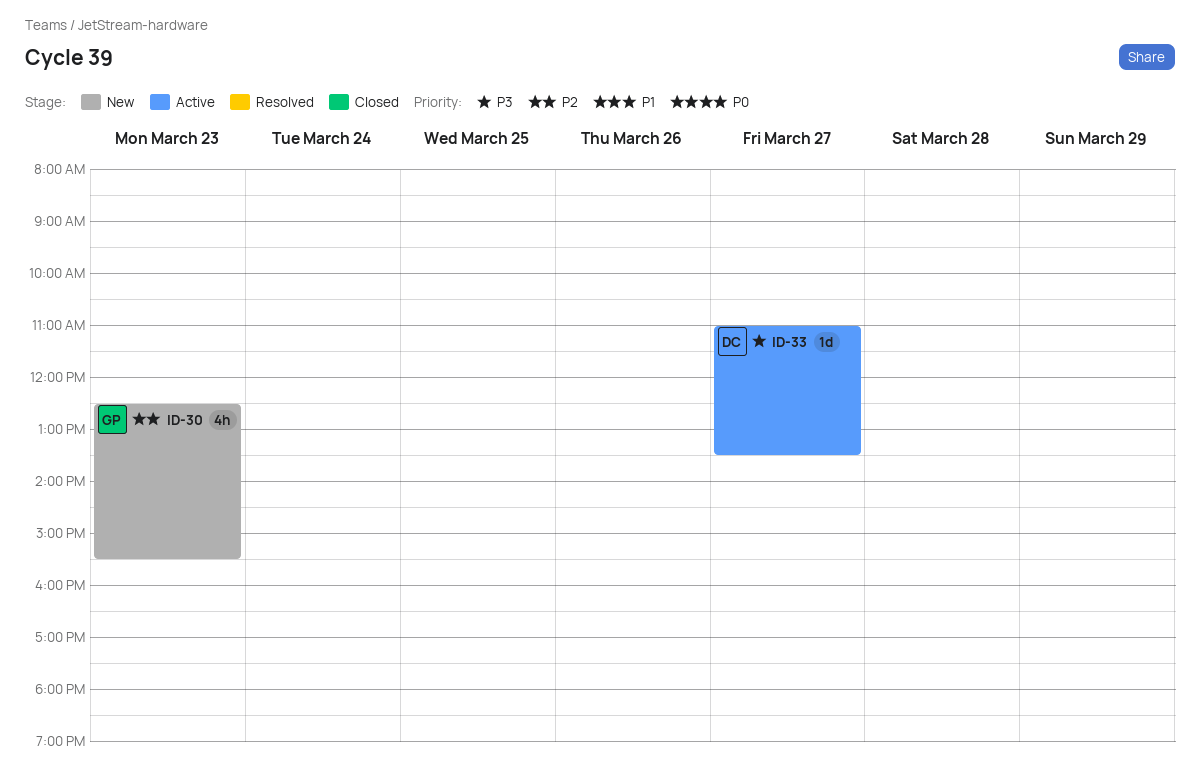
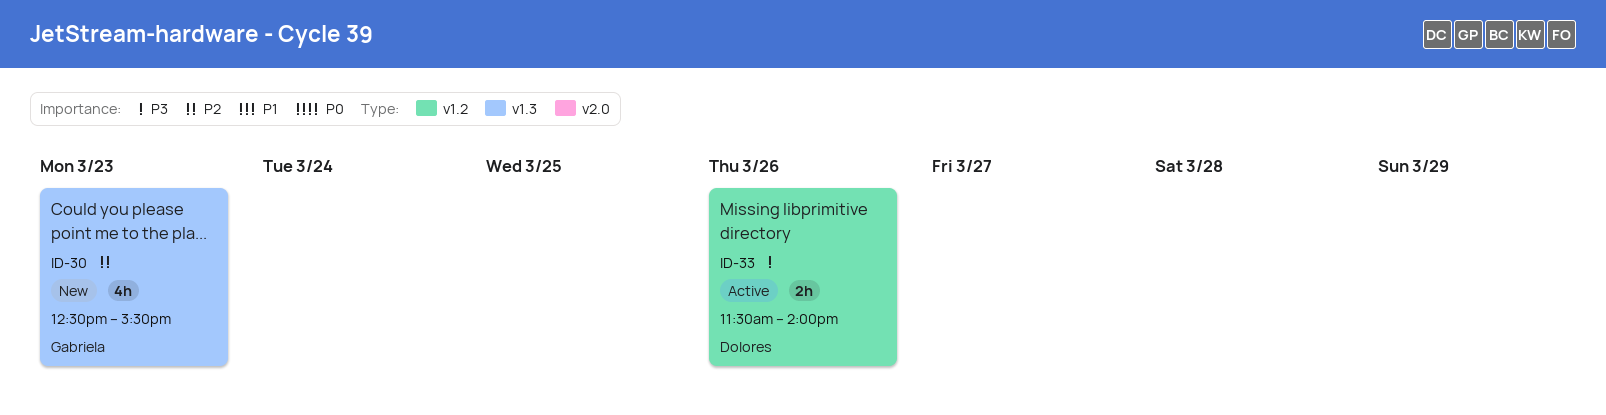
ID-33, estimate: 1d -> 2h
ID-33, day: Mar 27 -> Mar 26
ID-33, begins: 11:00 -> 11:30
ID-33, ends: 13:30 -> 14:00

